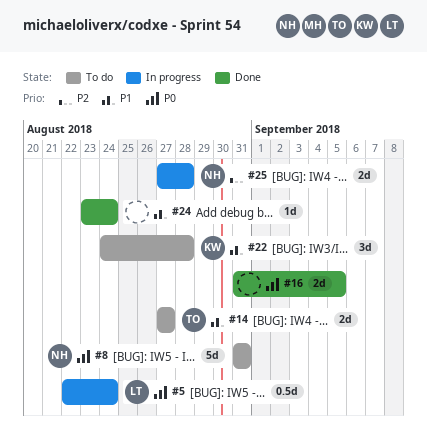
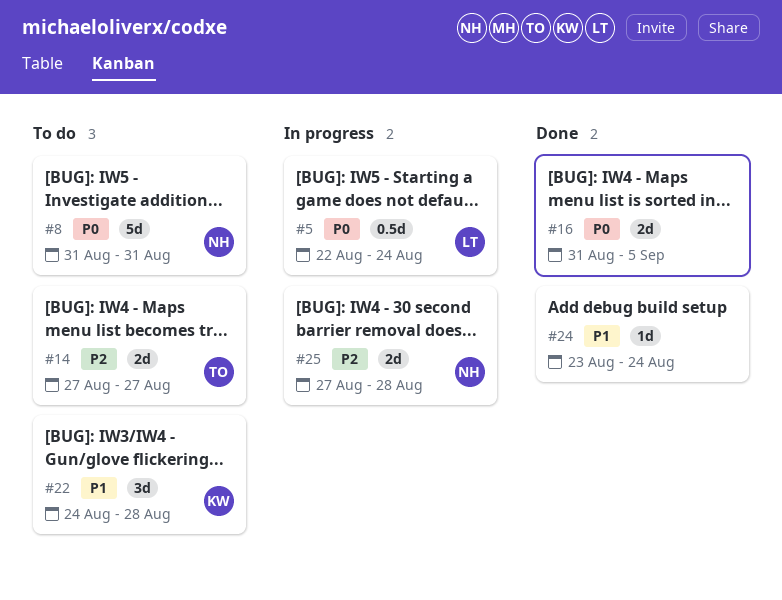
#14, priority: P1 -> P2

